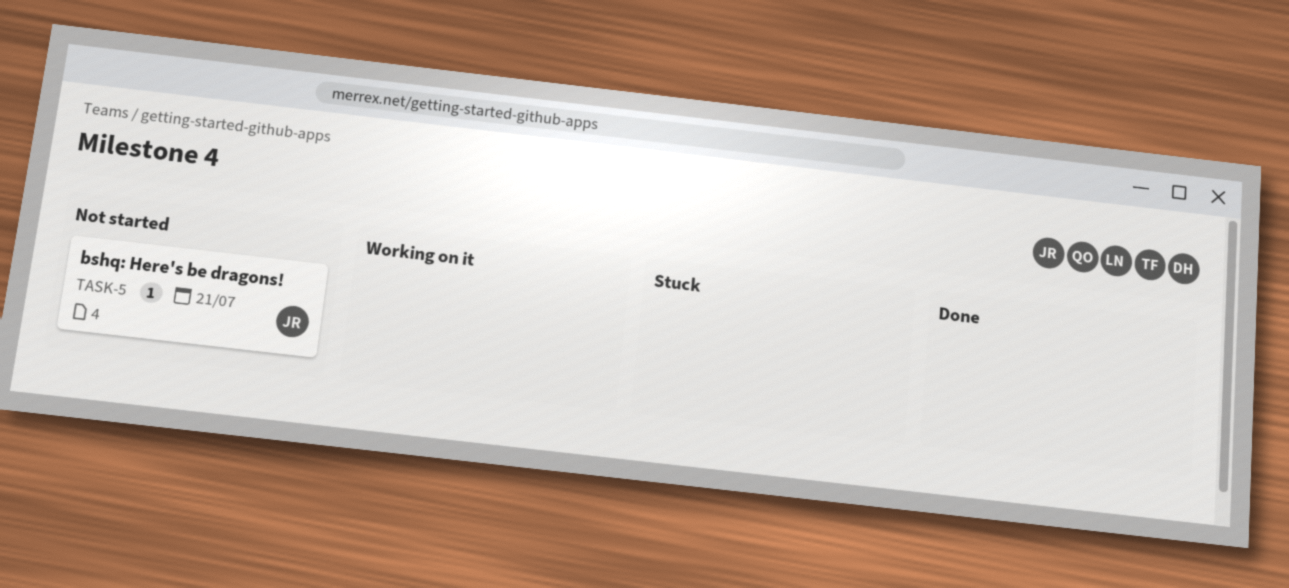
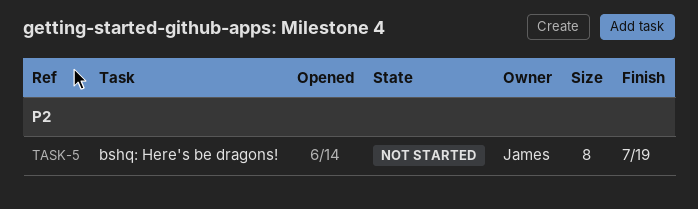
TASK-5, estimate: 1 -> 8
TASK-5, due: Jul 21 -> Jul 19

